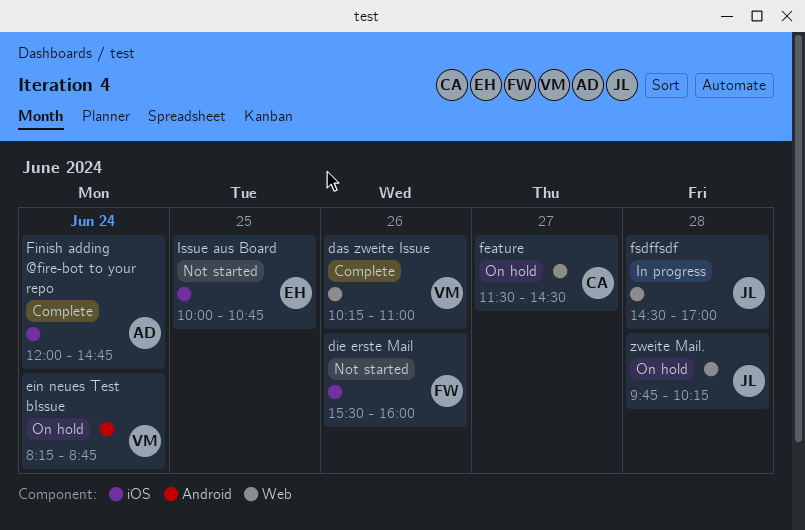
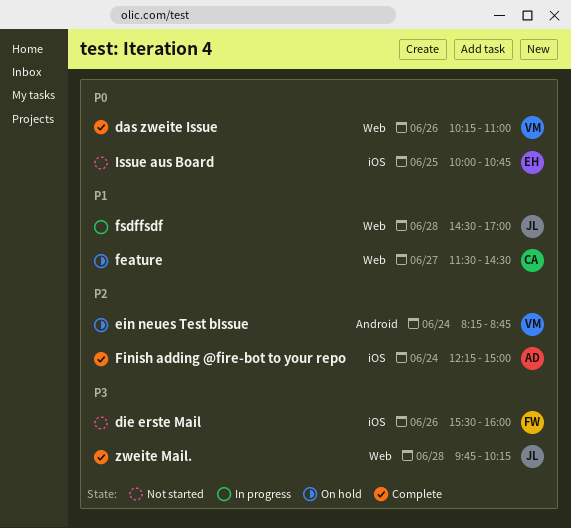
Finish adding @fire-bot to your repo, begins: 12:00 -> 12:15
Finish adding @fire-bot to your repo, ends: 14:45 -> 15:00
zweite Mail., status: On hold -> Complete

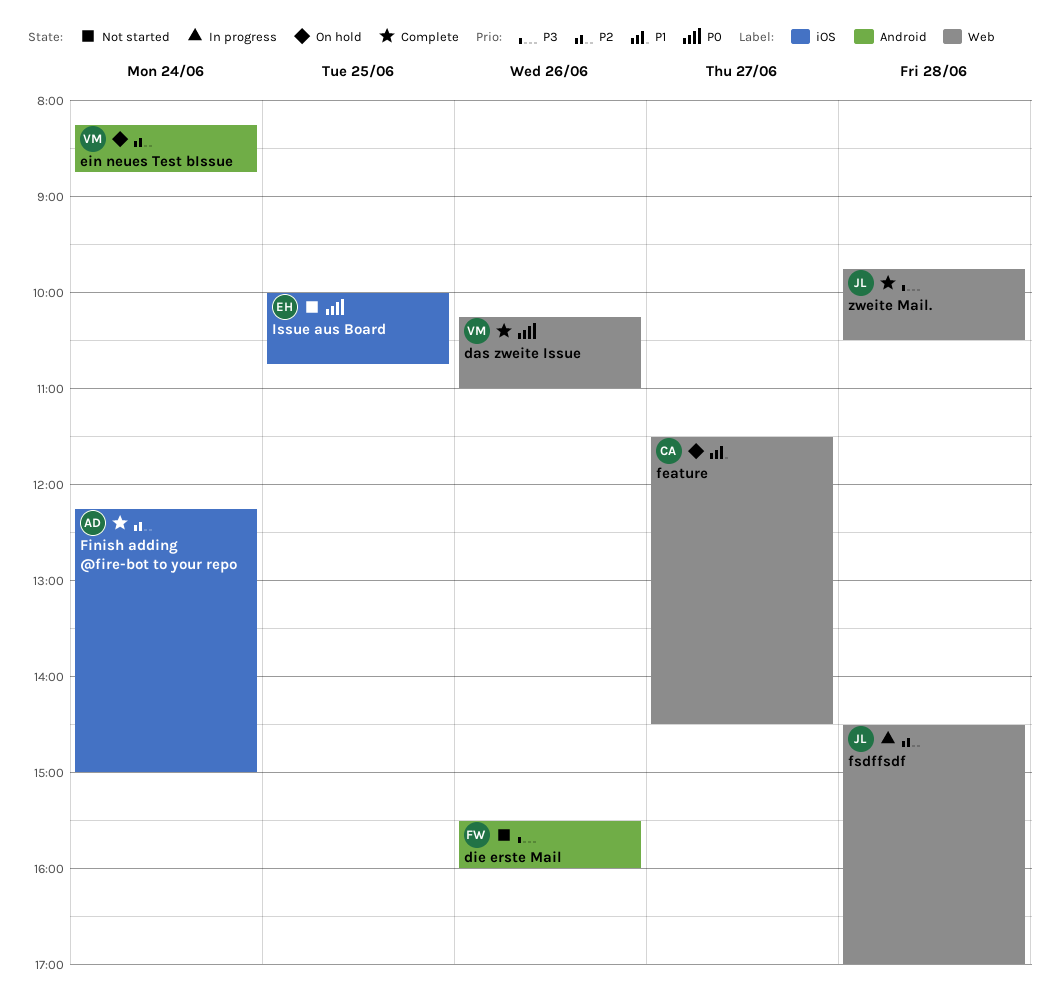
die erste Mail, label: iOS -> Android
fsdffsdf, priority: P1 -> P2
zweite Mail., ends: 10:15 -> 10:30

